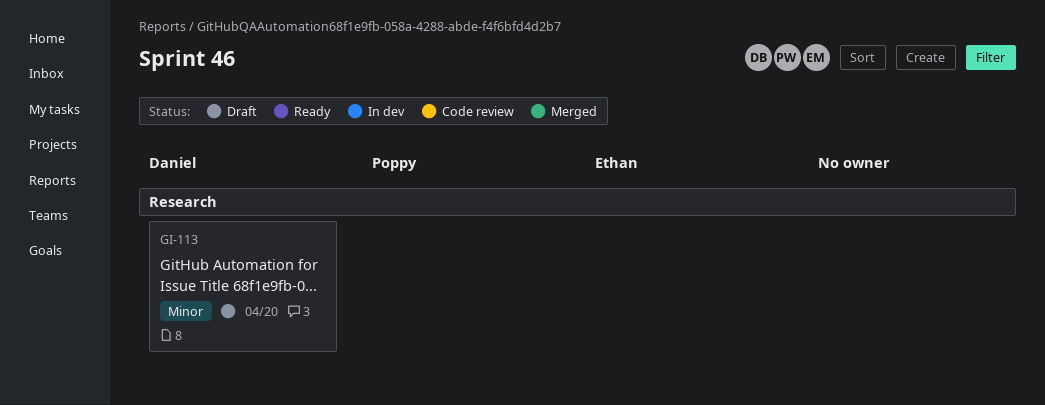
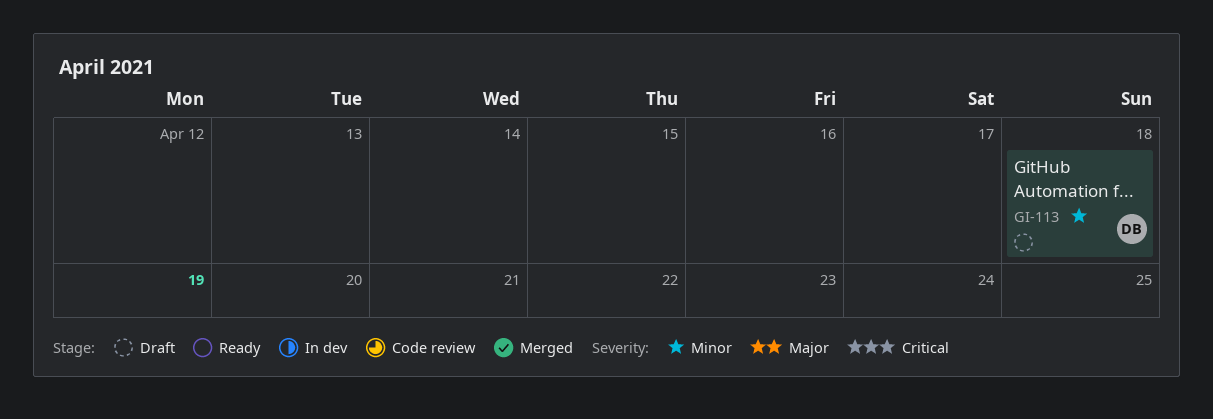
GI-113, due: Apr 20 -> Apr 18

